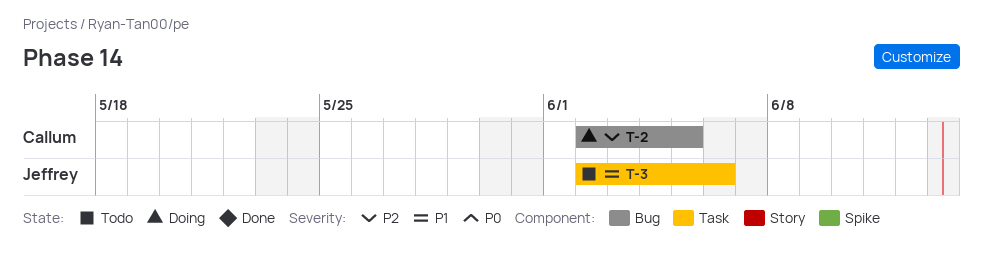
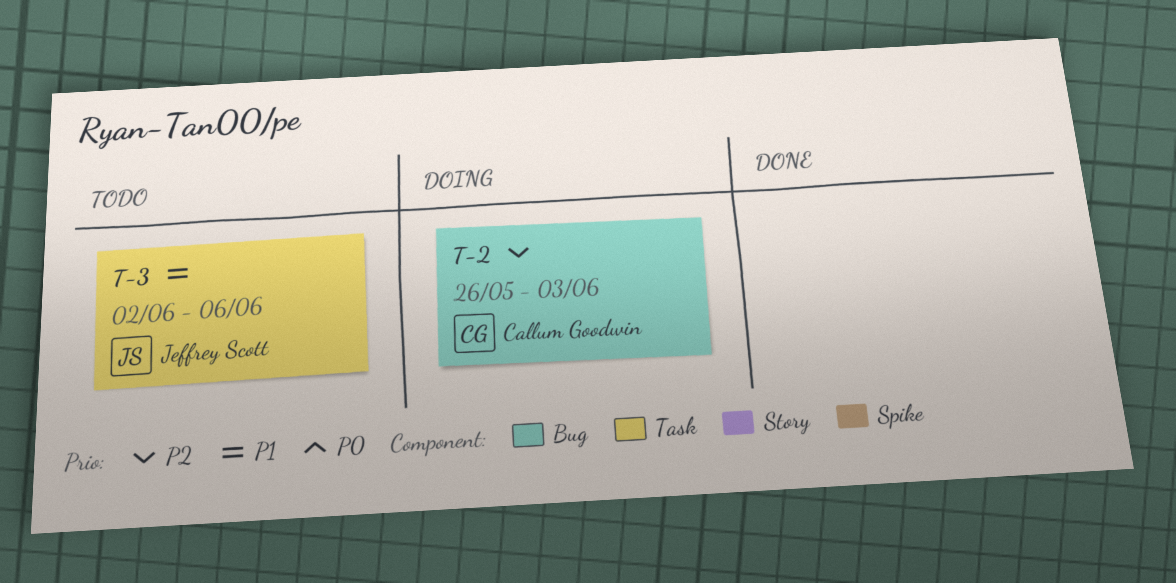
T-2, start: Jun 2 -> May 26
T-2, due: Jun 5 -> Jun 3

